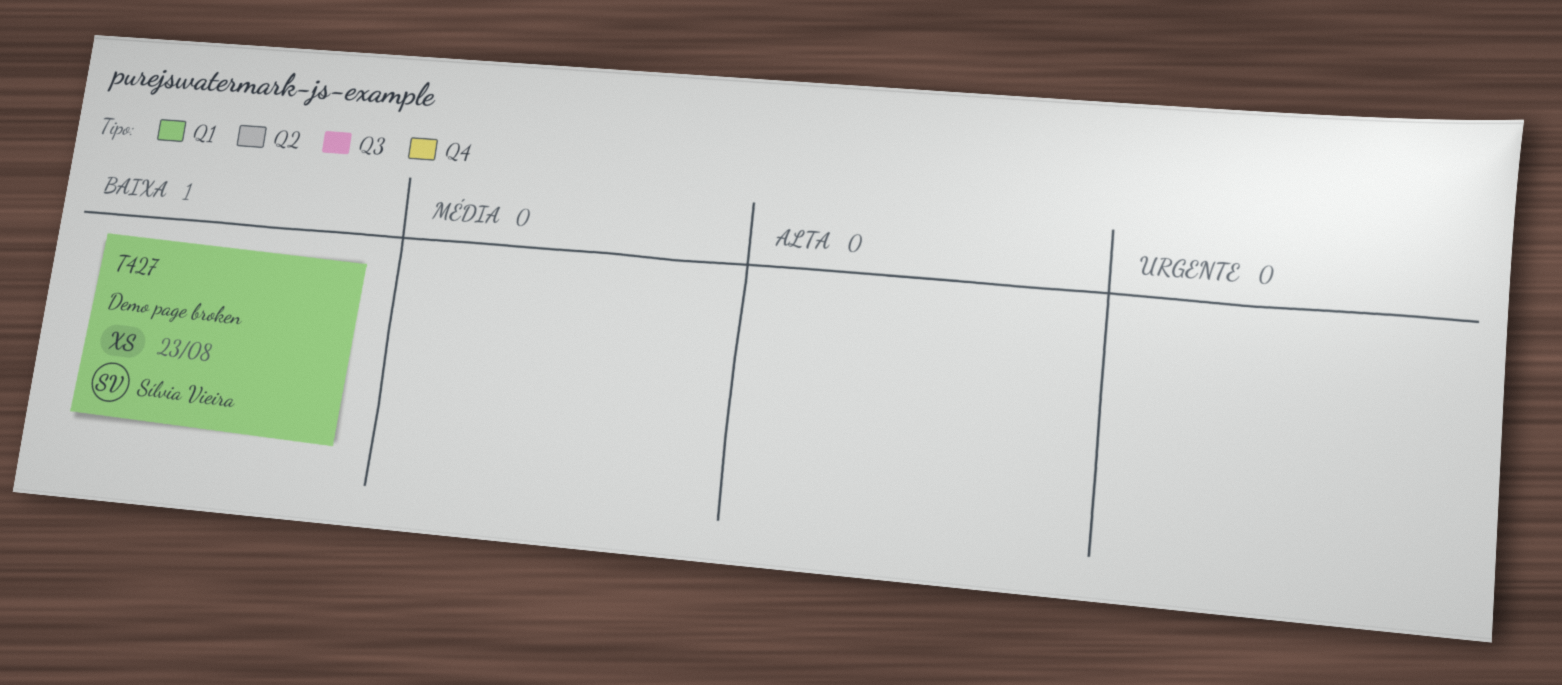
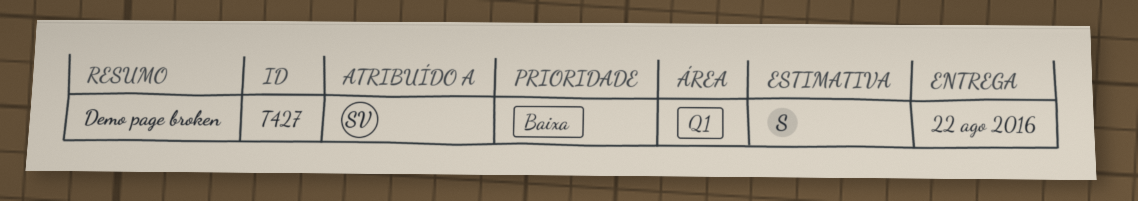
T427, estimate: XS -> S
T427, due: Aug 23 -> Aug 22

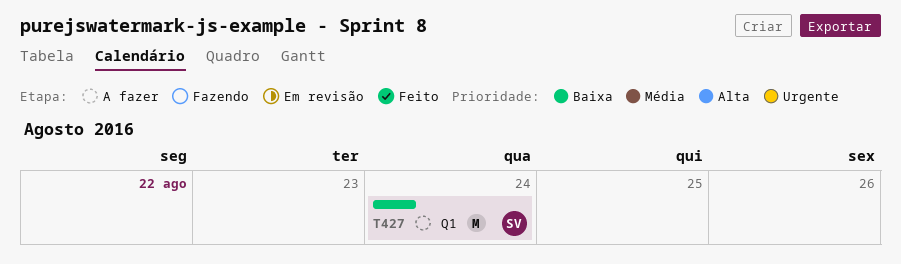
T427, estimate: S -> M
T427, due: Aug 22 -> Aug 24

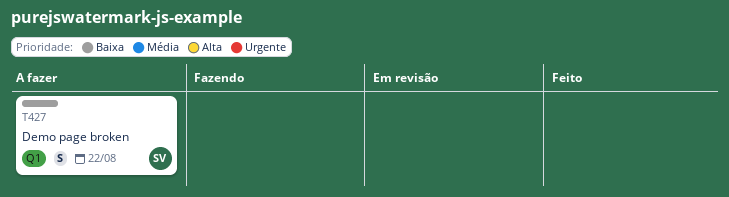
T427, estimate: M -> S
T427, due: Aug 24 -> Aug 22

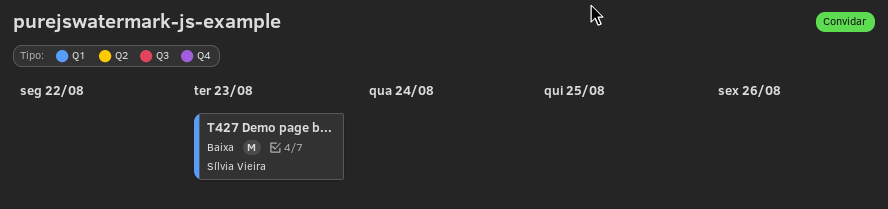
T427, estimate: S -> M
T427, due: Aug 22 -> Aug 23

